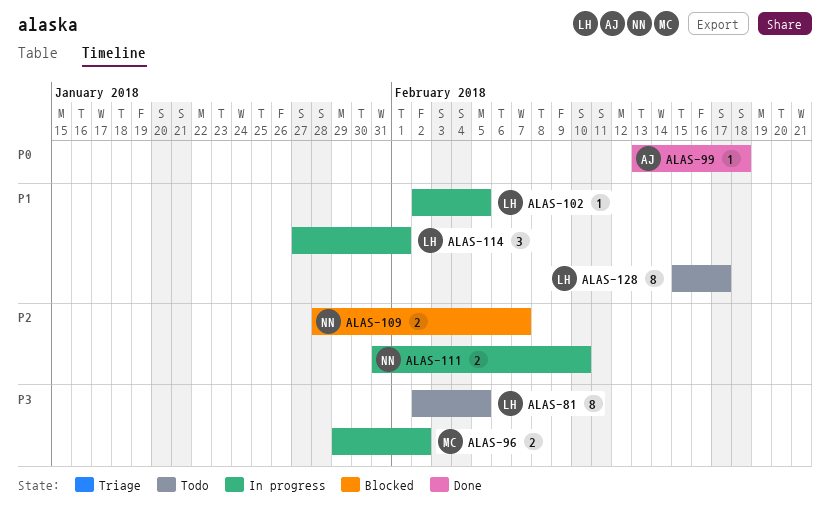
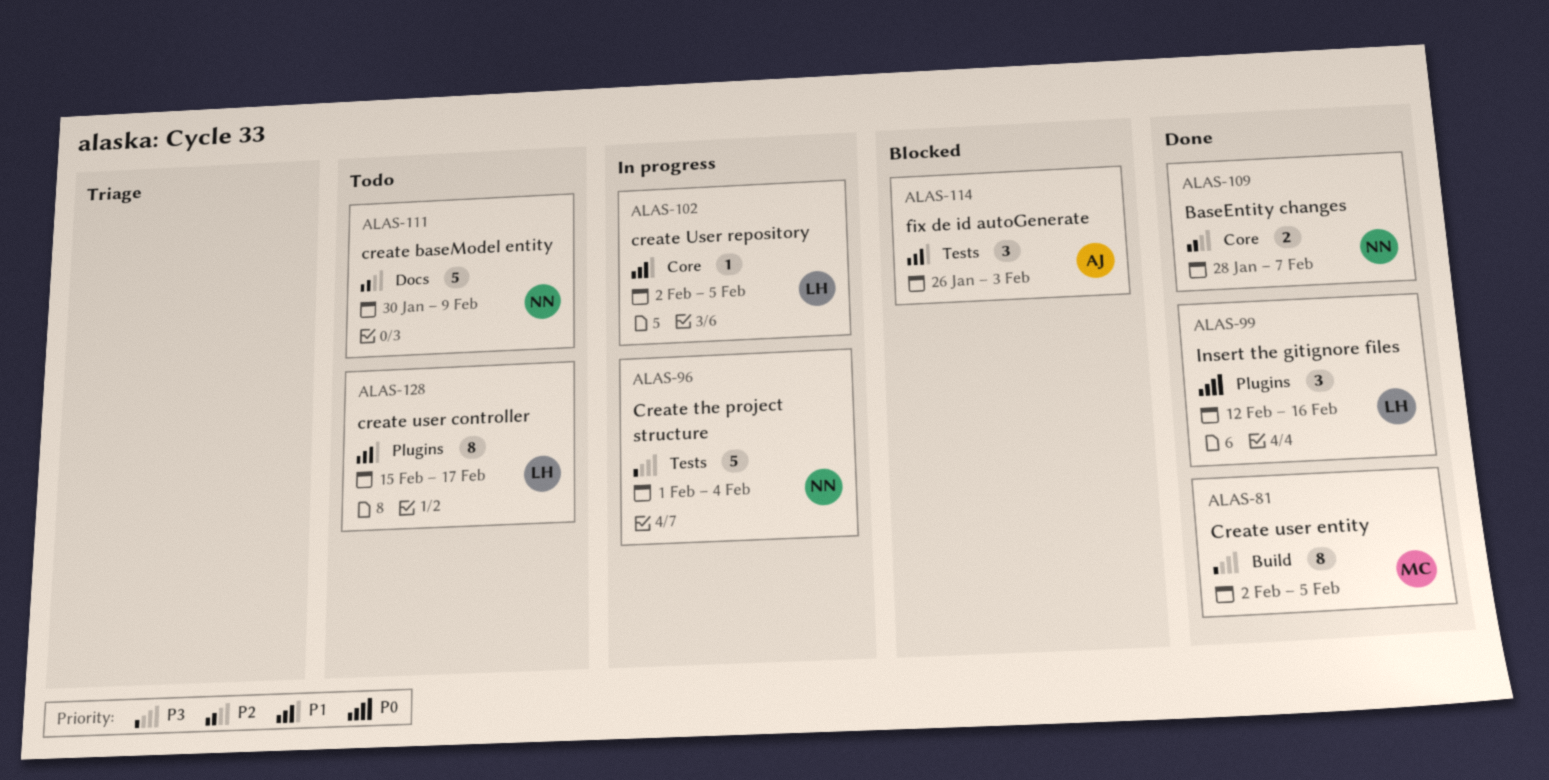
ALAS-81, status: Todo -> Done
ALAS-81, owner: LH -> MC
ALAS-96, owner: MC -> NN
ALAS-96, estimate: 2 -> 5
ALAS-96, start: Jan 29 -> Feb 1
ALAS-96, due: Feb 2 -> Feb 4
ALAS-99, owner: AJ -> LH
ALAS-99, estimate: 1 -> 3
ALAS-99, start: Feb 13 -> Feb 12
ALAS-99, due: Feb 18 -> Feb 16
ALAS-109, status: Blocked -> Done
ALAS-111, status: In progress -> Todo
ALAS-111, estimate: 2 -> 5
ALAS-111, start: Jan 31 -> Jan 30
ALAS-111, due: Feb 10 -> Feb 9
ALAS-114, status: In progress -> Blocked
ALAS-114, owner: LH -> AJ
ALAS-114, start: Jan 27 -> Jan 26
ALAS-114, due: Feb 1 -> Feb 3

